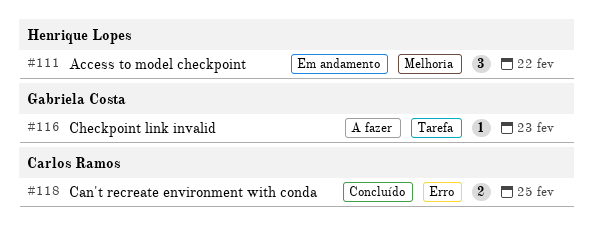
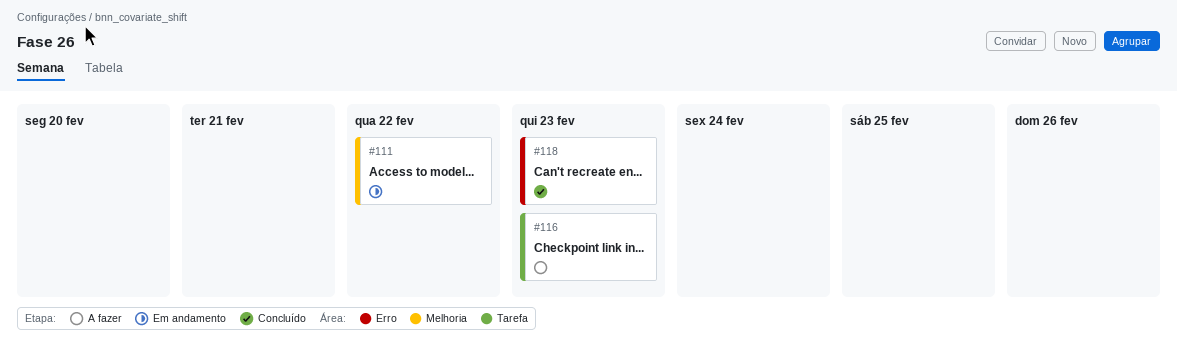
#118, due: Feb 25 -> Feb 23

